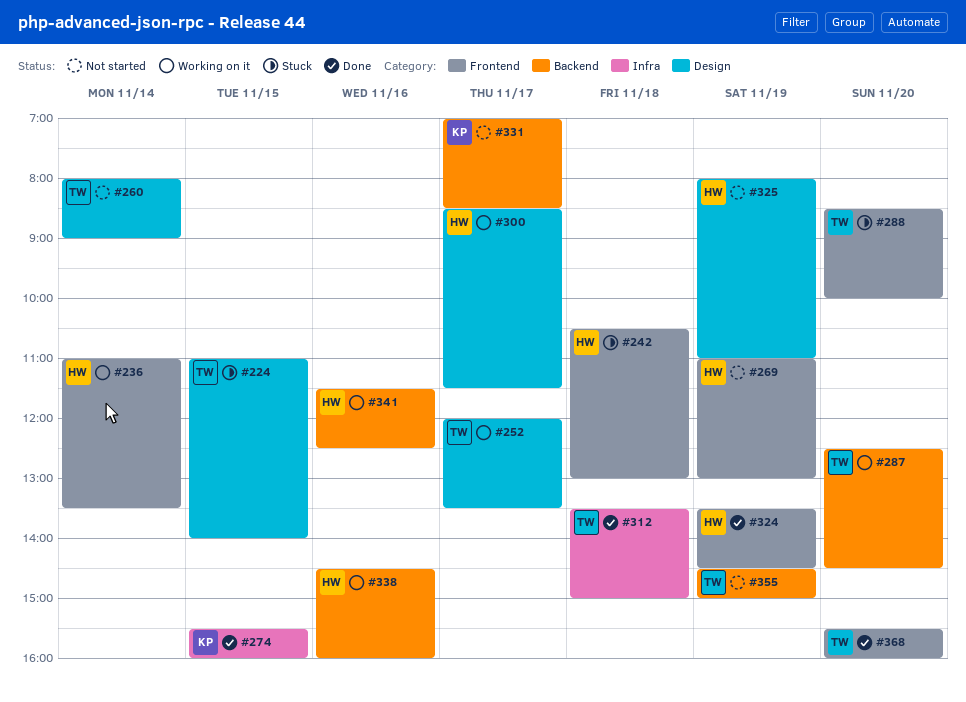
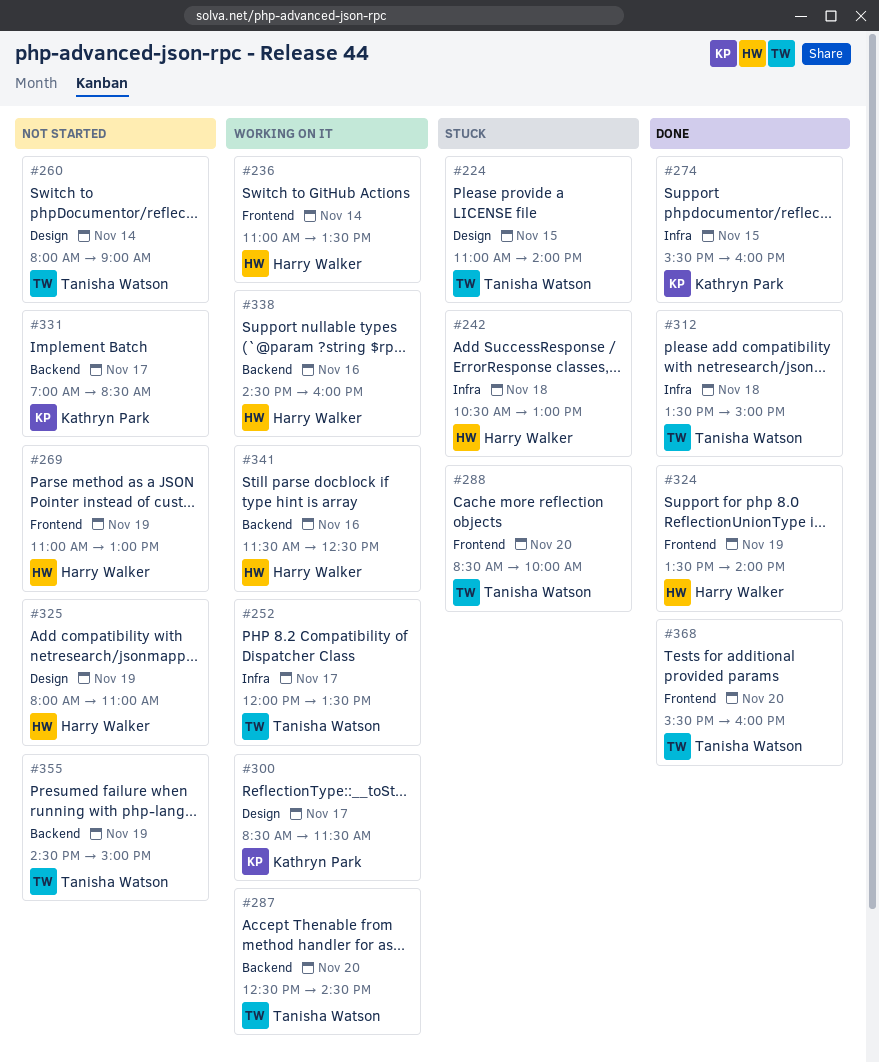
#242, label: Frontend -> Infra
#252, label: Design -> Infra
#300, owner: Harry Walker -> Kathryn Park
#324, ends: 14:30 -> 14:00

